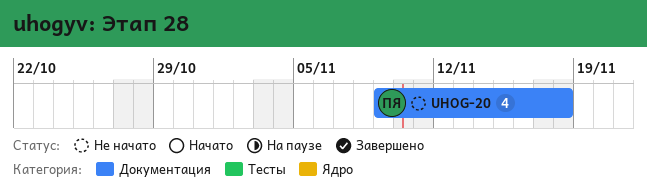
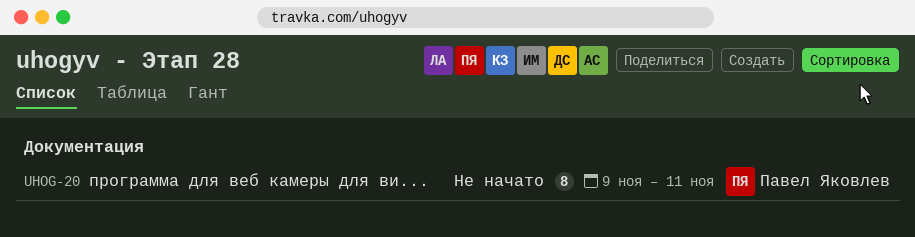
UHOG-20, estimate: 4 -> 8
UHOG-20, due: Nov 18 -> Nov 11

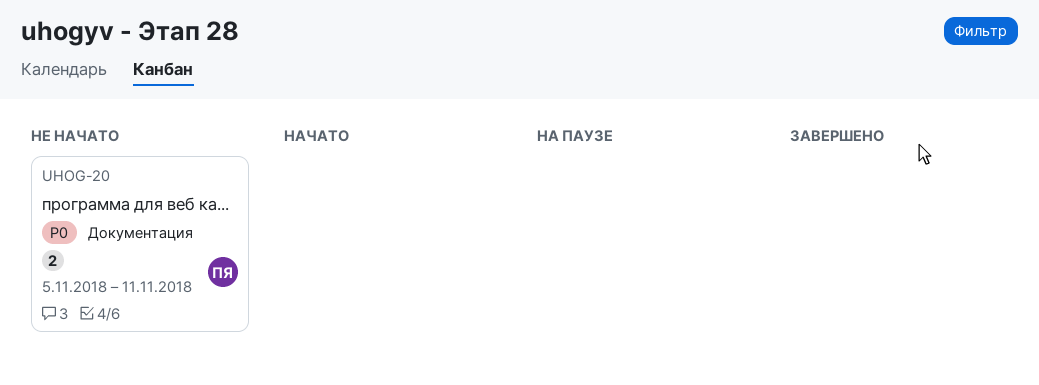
UHOG-20, estimate: 8 -> 2
UHOG-20, start: Nov 9 -> Nov 5

